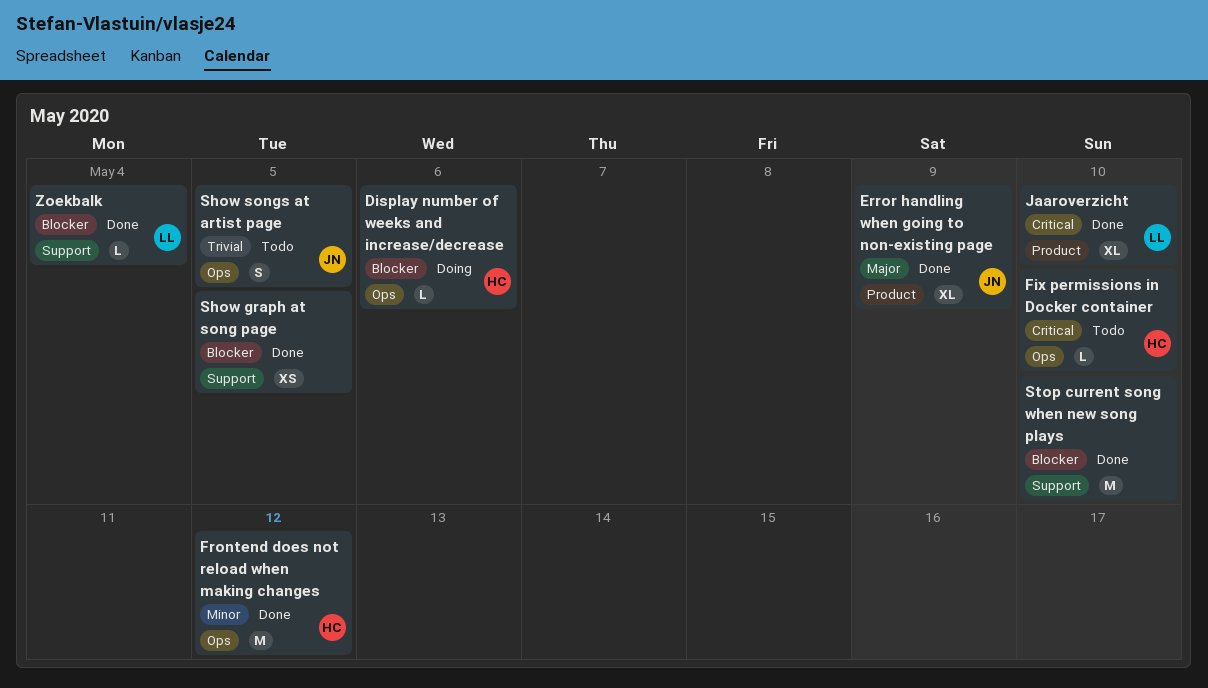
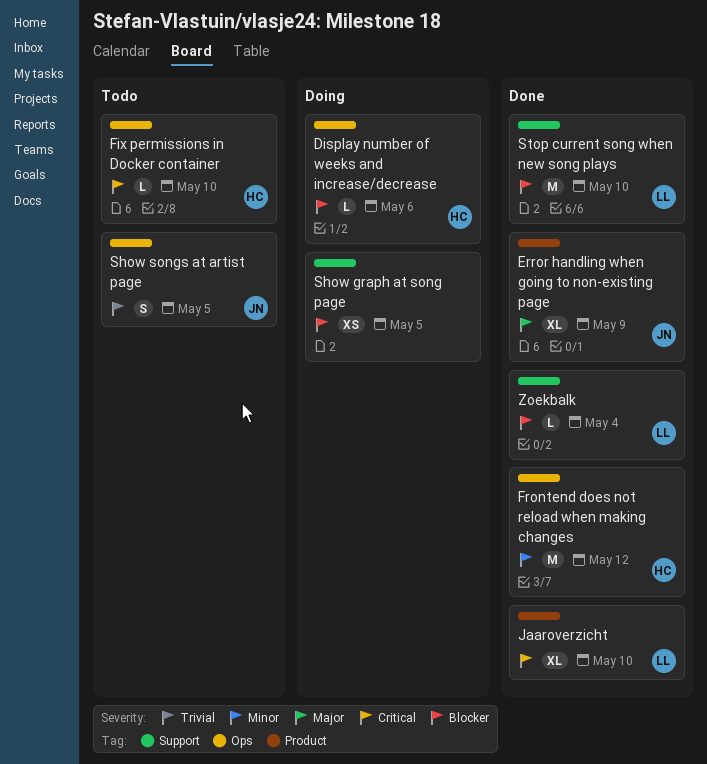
Show graph at song page, status: Done -> Doing
Stop current song when new song plays, owner: none -> LL

